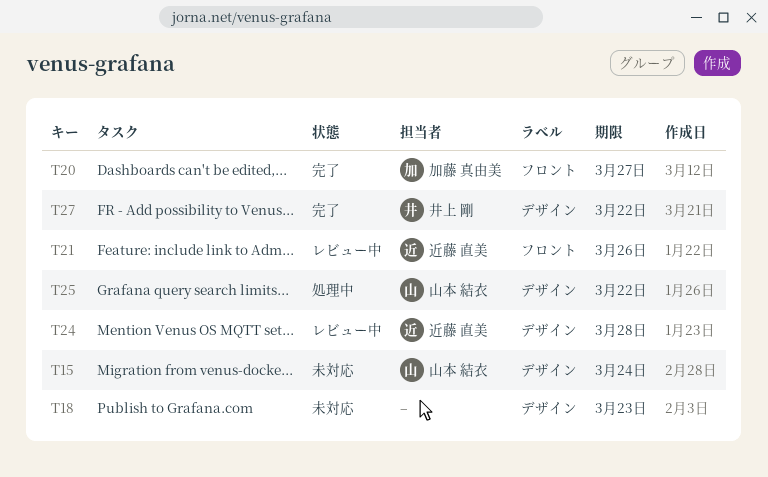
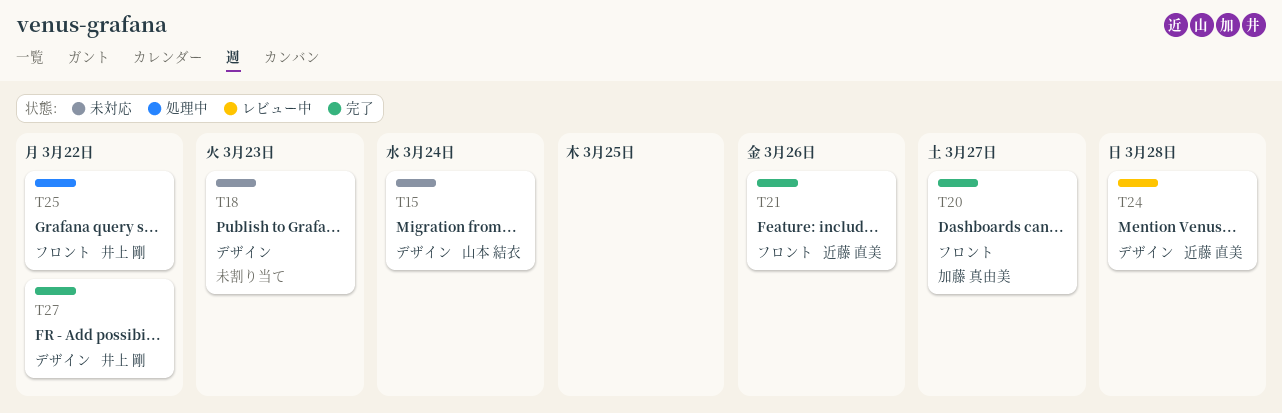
T21, status: レビュー中 -> 完了
T25, owner: 山本 結衣 -> 井上 剛
T25, label: デザイン -> フロント

